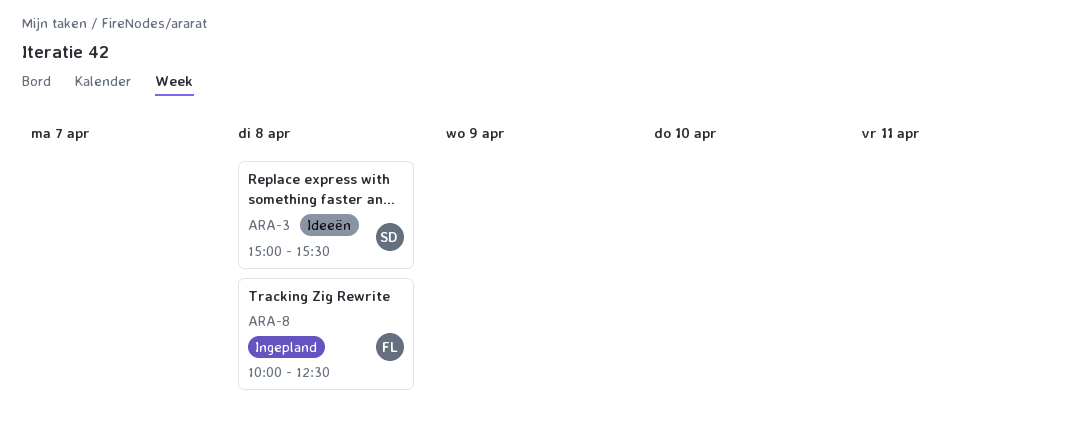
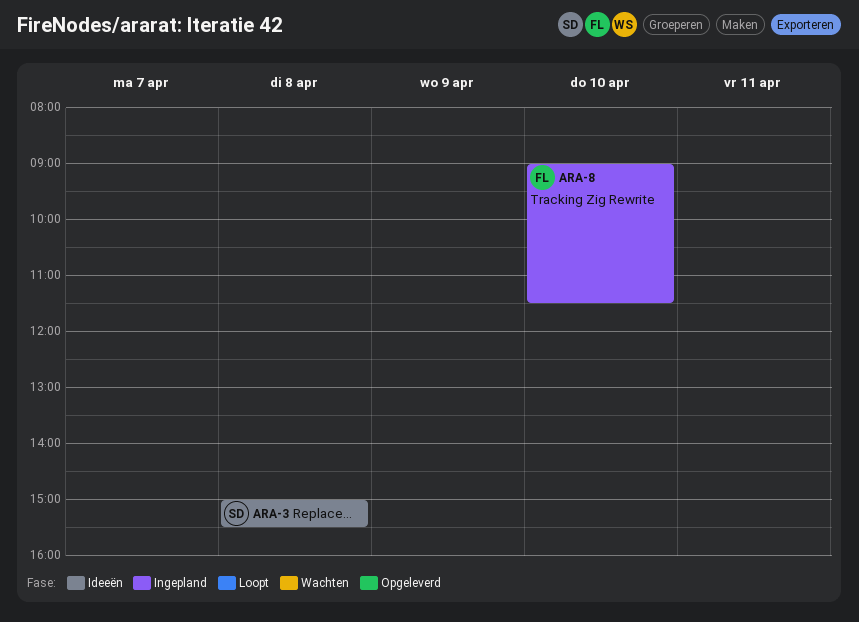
ARA-8, day: Apr 8 -> Apr 10
ARA-8, begins: 10:00 -> 09:00
ARA-8, ends: 12:30 -> 11:30

